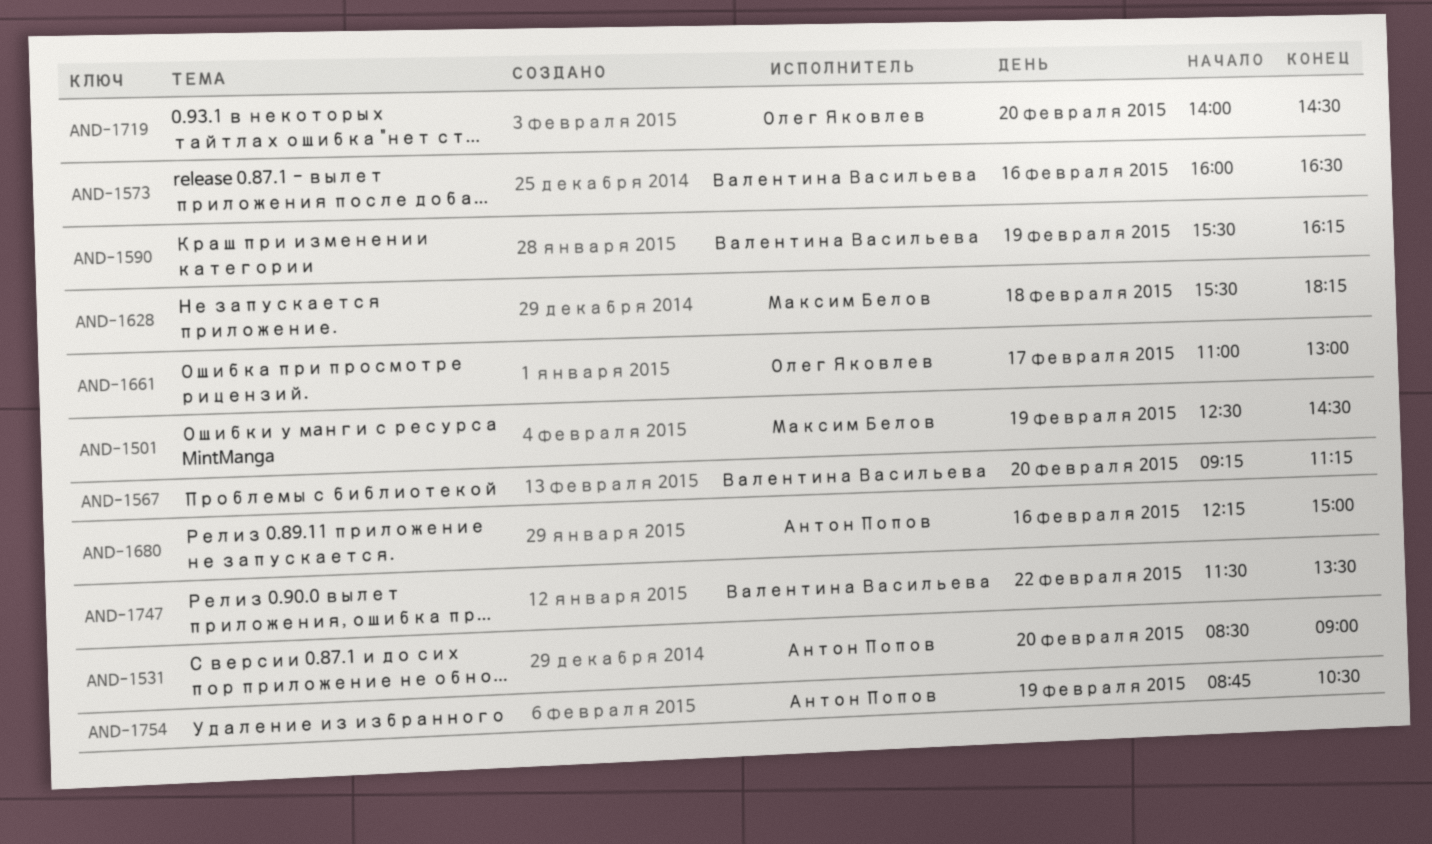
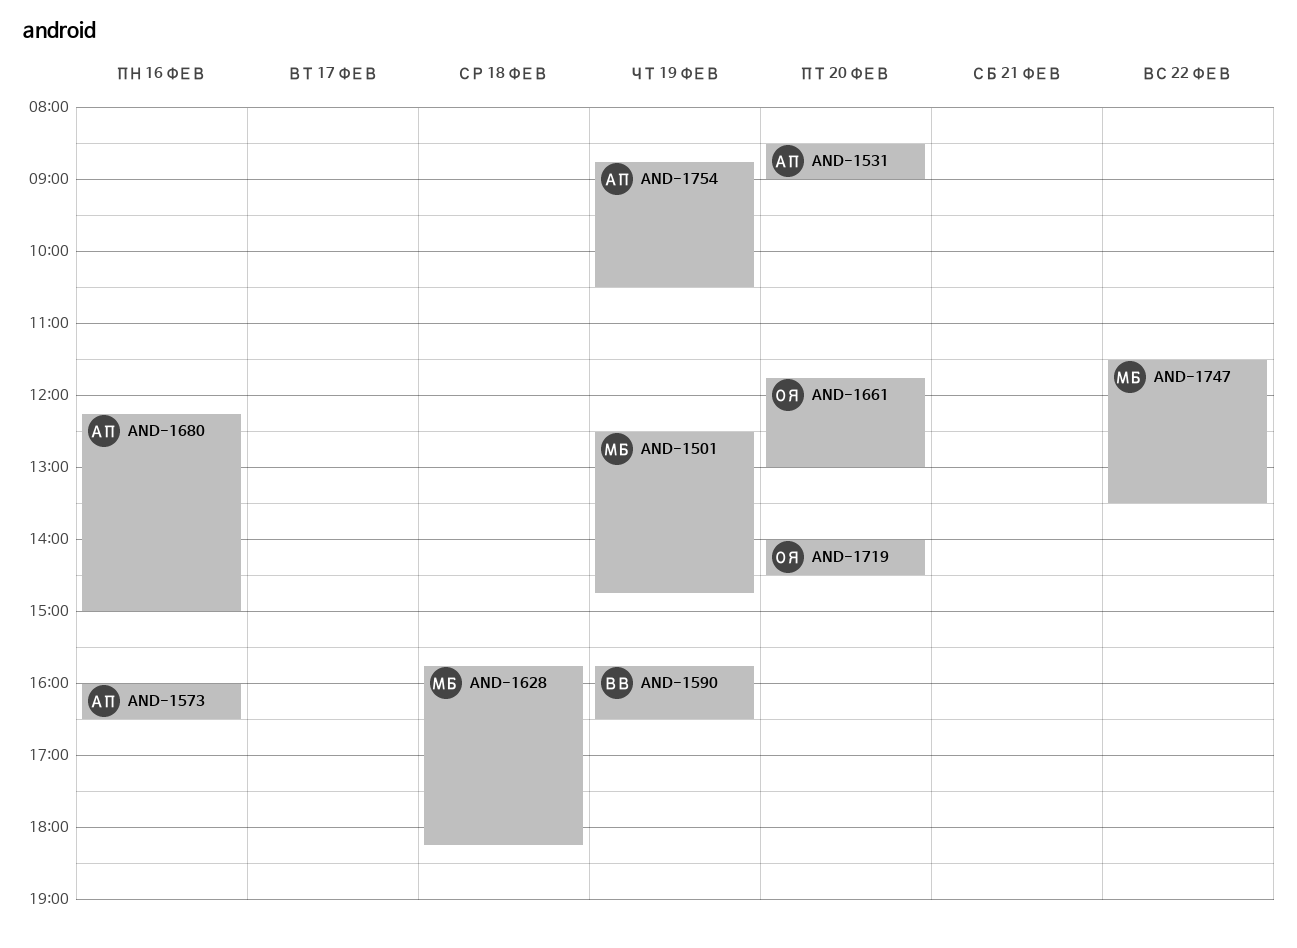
AND-1501, ends: 14:30 -> 14:45
AND-1567: present -> none
AND-1573, owner: Валентина Васильева -> Антон Попов
AND-1590, begins: 15:30 -> 15:45
AND-1590, ends: 16:15 -> 16:30
AND-1628, begins: 15:30 -> 15:45
AND-1661, day: Feb 17 -> Feb 20
AND-1661, begins: 11:00 -> 11:45
AND-1747, owner: Валентина Васильева -> Максим Белов

